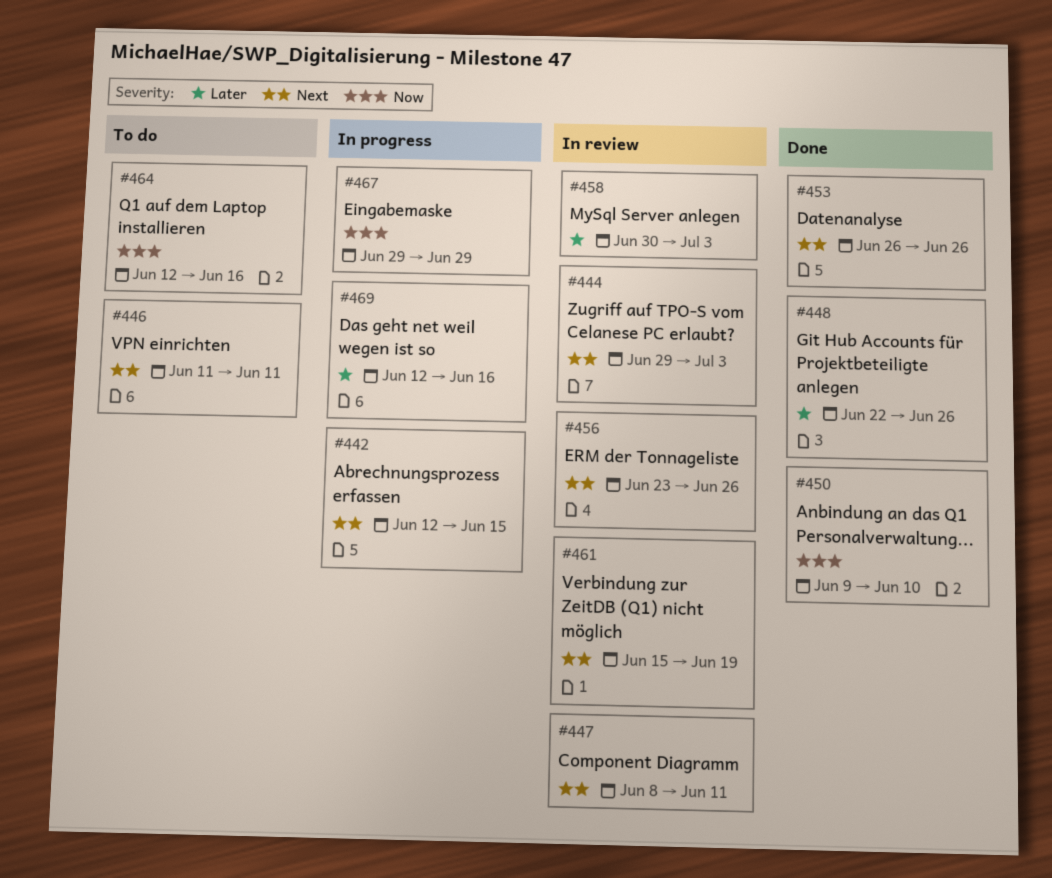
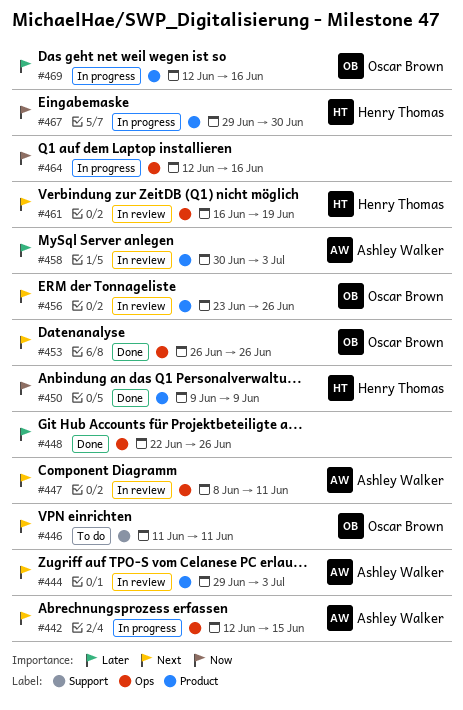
#450, due: Jun 10 -> Jun 9
#461, start: Jun 15 -> Jun 16
#464, status: To do -> In progress
#467, due: Jun 29 -> Jun 30

